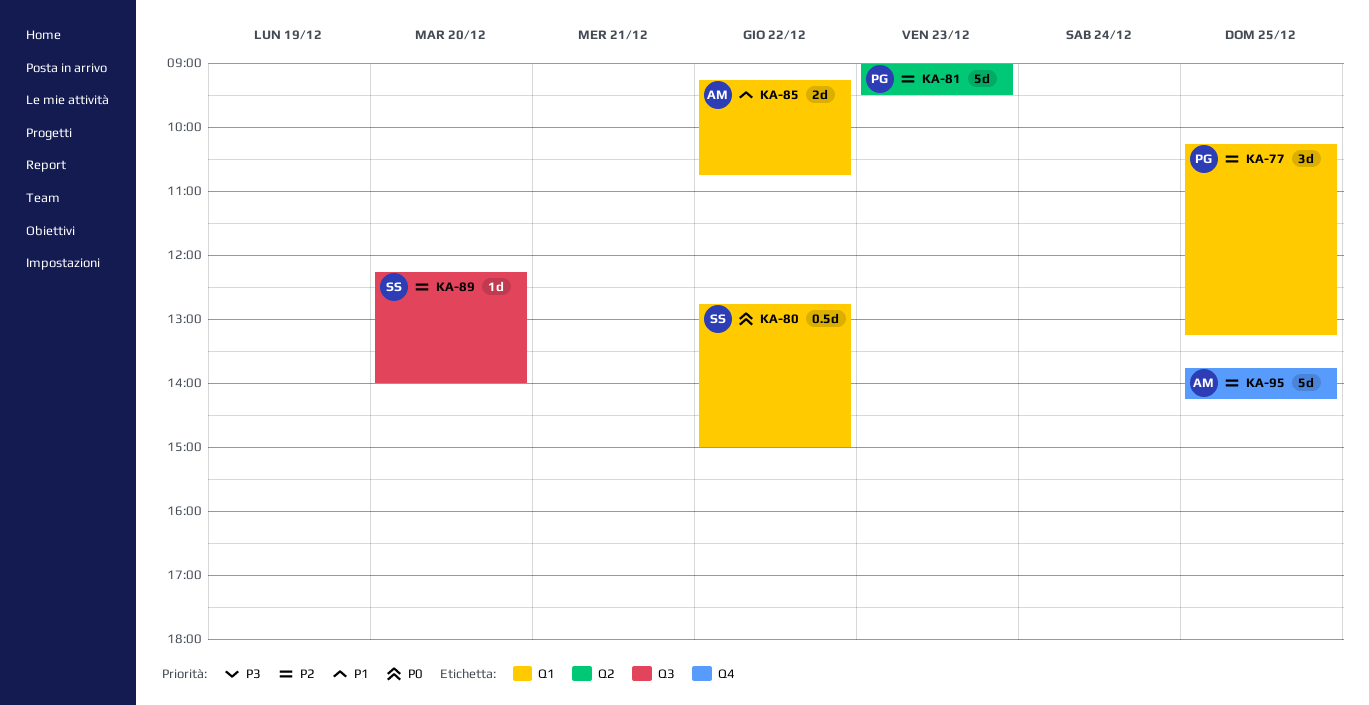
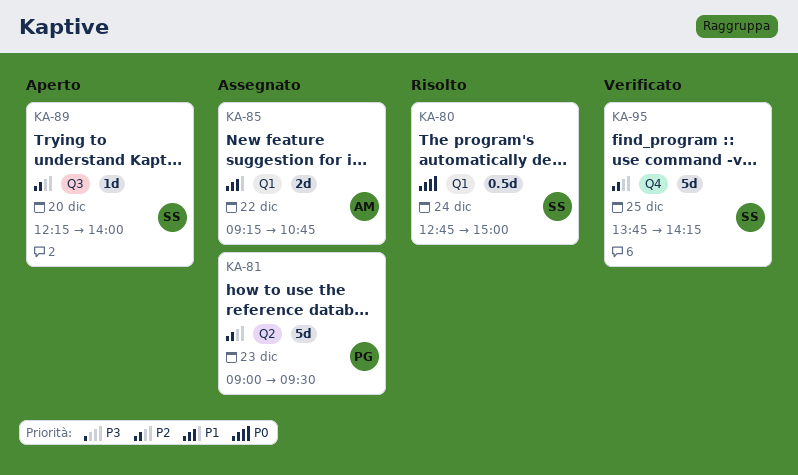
KA-77: present -> none
KA-80, day: Dec 22 -> Dec 24
KA-95, owner: AM -> SS

